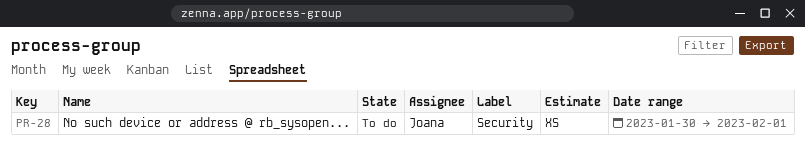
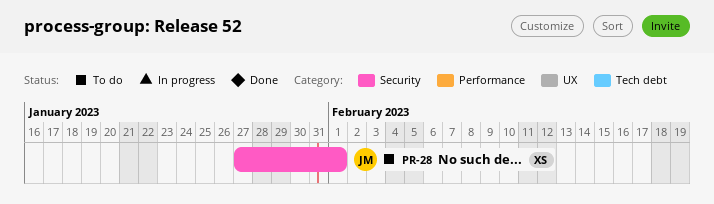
PR-28, start: Jan 30 -> Jan 27

